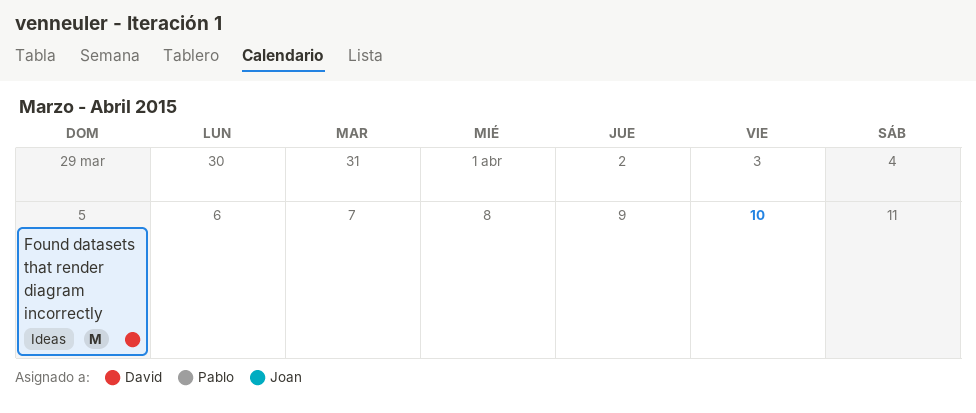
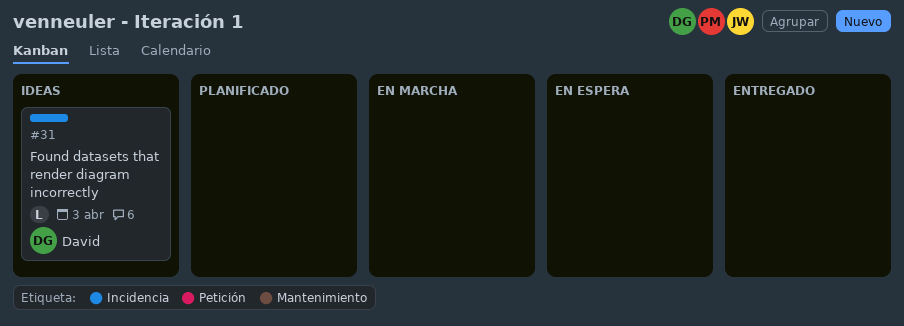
Found datasets that render diagram incorrectly, estimate: M -> L
Found datasets that render diagram incorrectly, due: Apr 5 -> Apr 3

